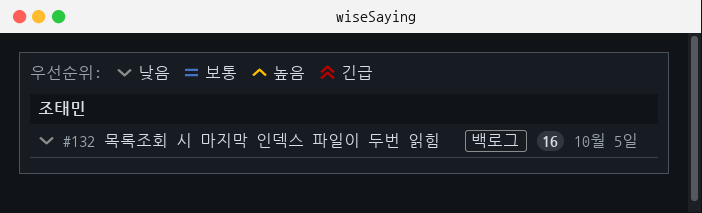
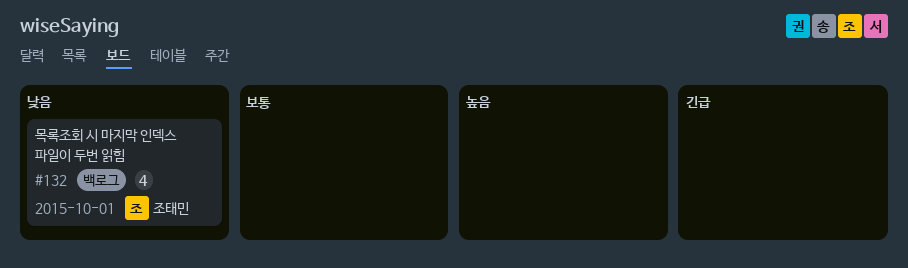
#132, estimate: 16 -> 4
#132, due: Oct 5 -> Oct 1

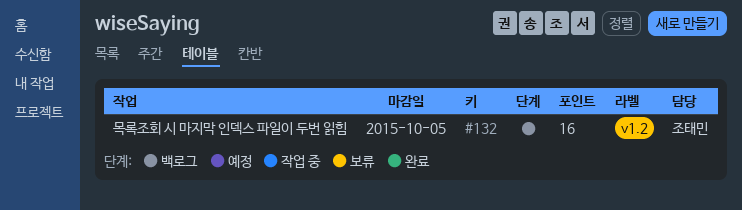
#132, estimate: 4 -> 16
#132, due: Oct 1 -> Oct 5

